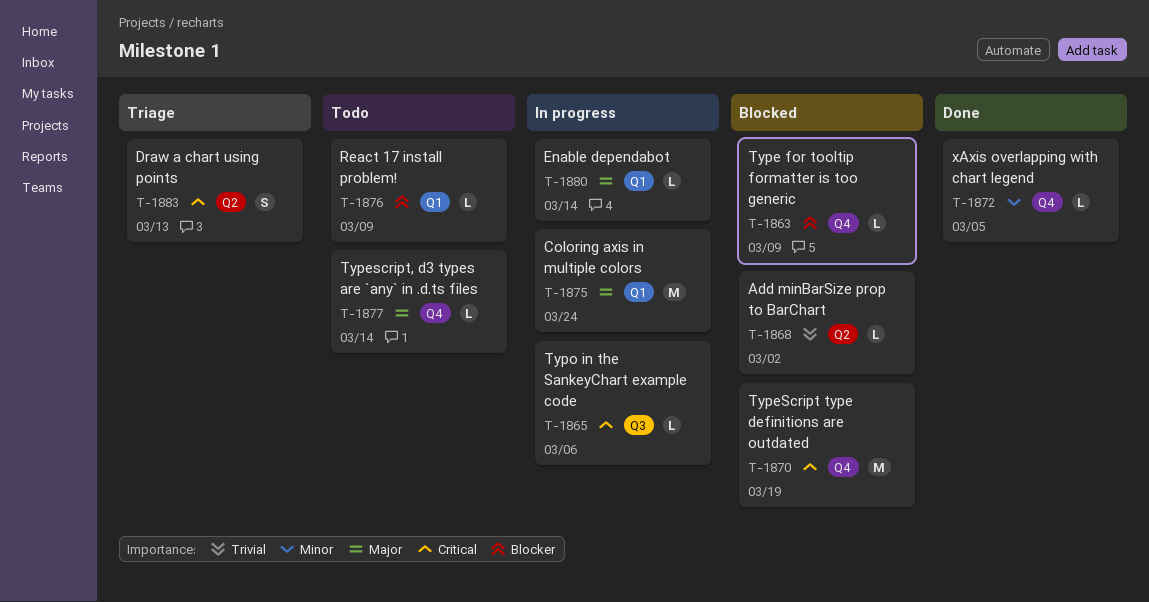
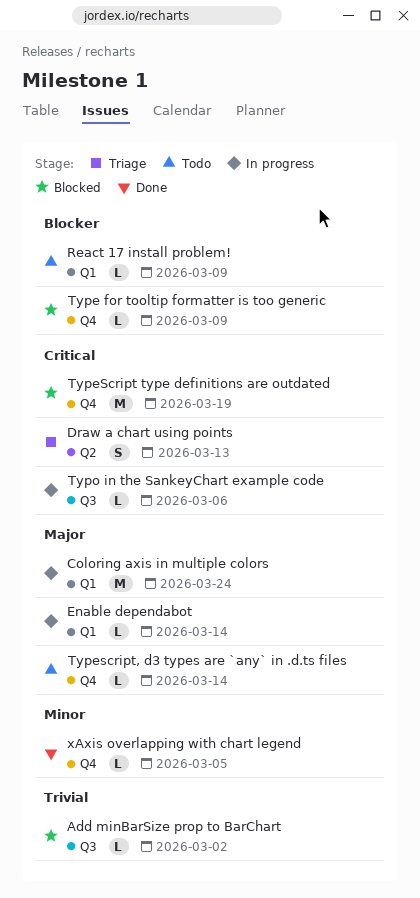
Add minBarSize prop to BarChart, label: Q2 -> Q3

